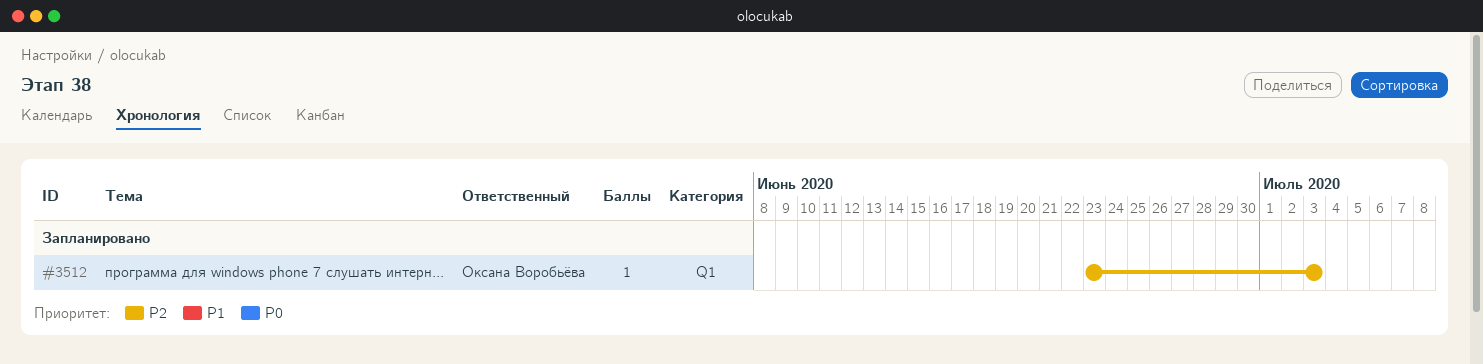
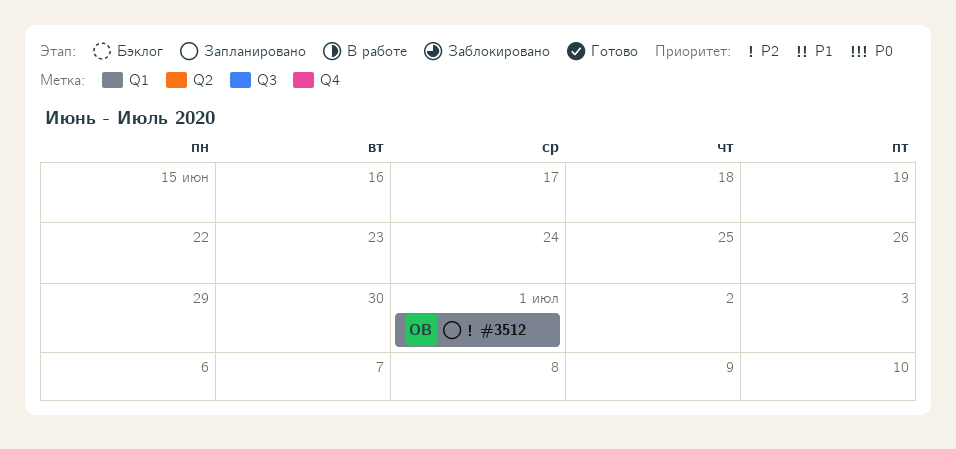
#3512, start: Jun 23 -> Jul 1
#3512, due: Jul 3 -> Jul 1

